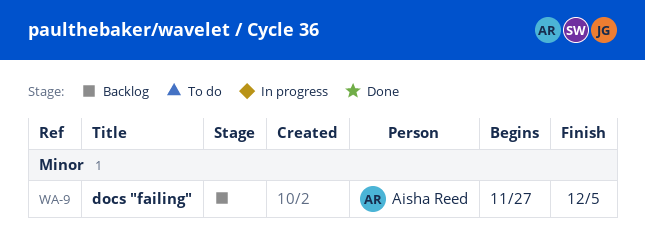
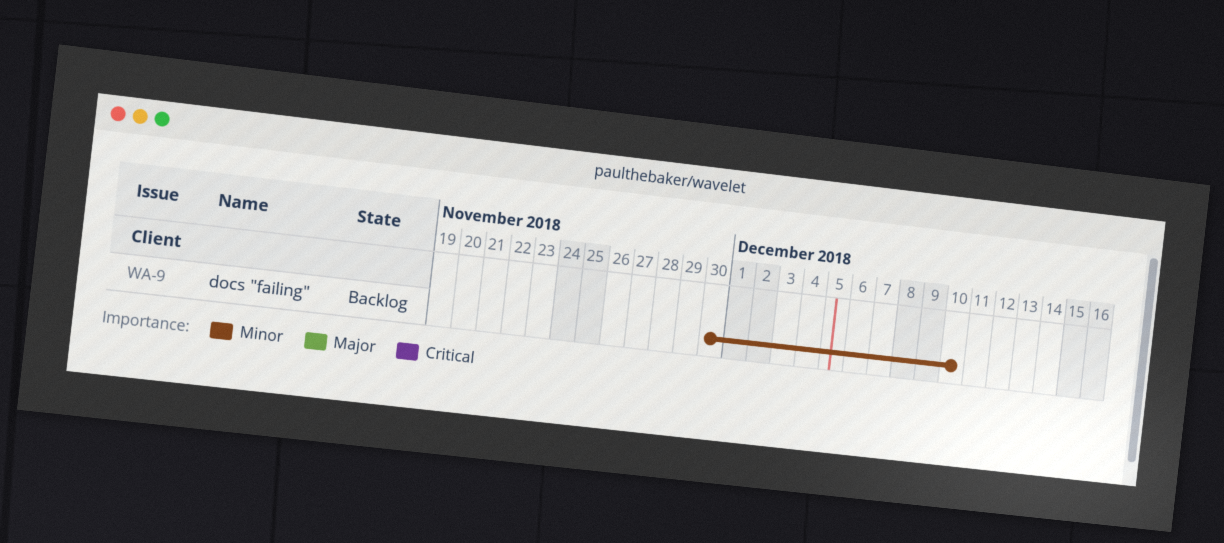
WA-9, start: Nov 27 -> Nov 30
WA-9, due: Dec 5 -> Dec 10

